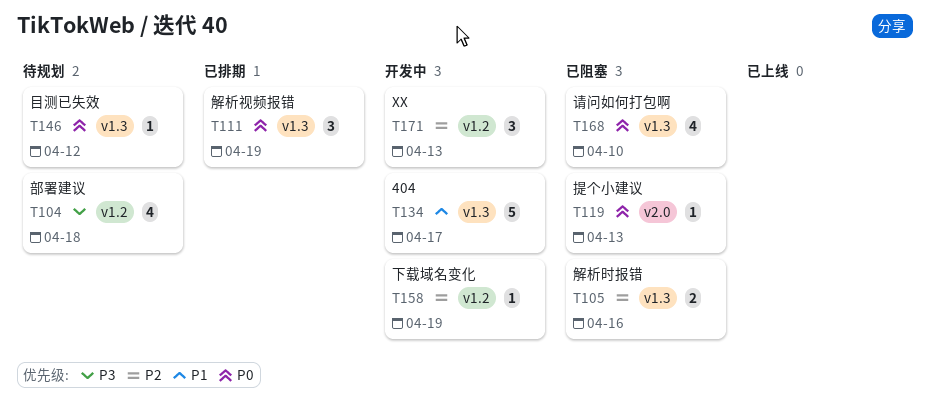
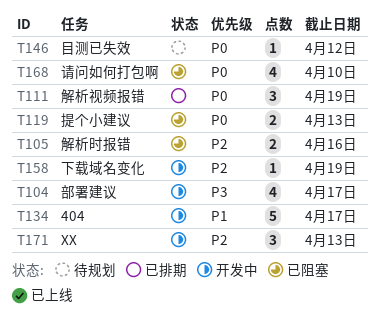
T104, status: 待规划 -> 开发中
T104, due: Apr 18 -> Apr 17
T119, estimate: 1 -> 2

